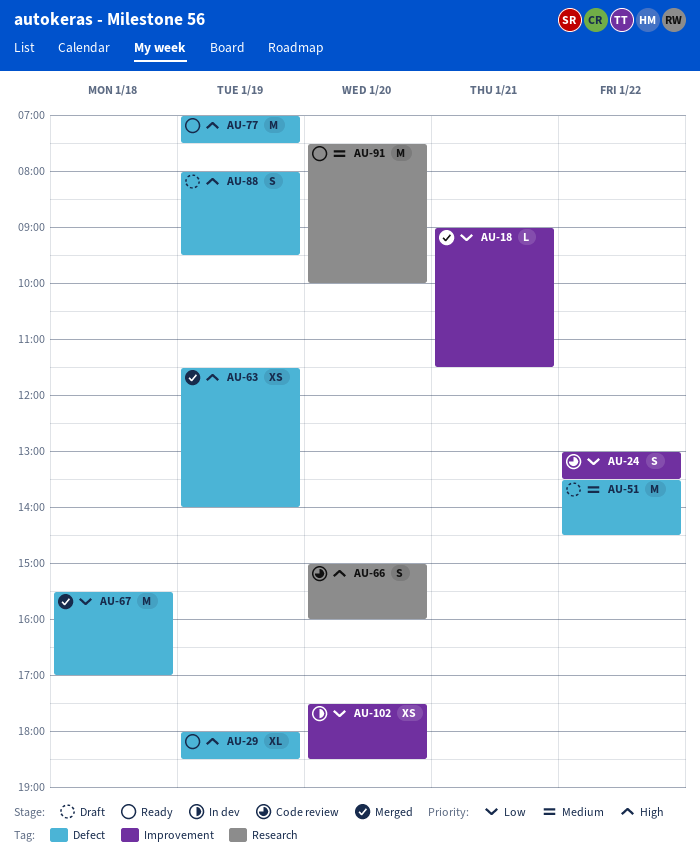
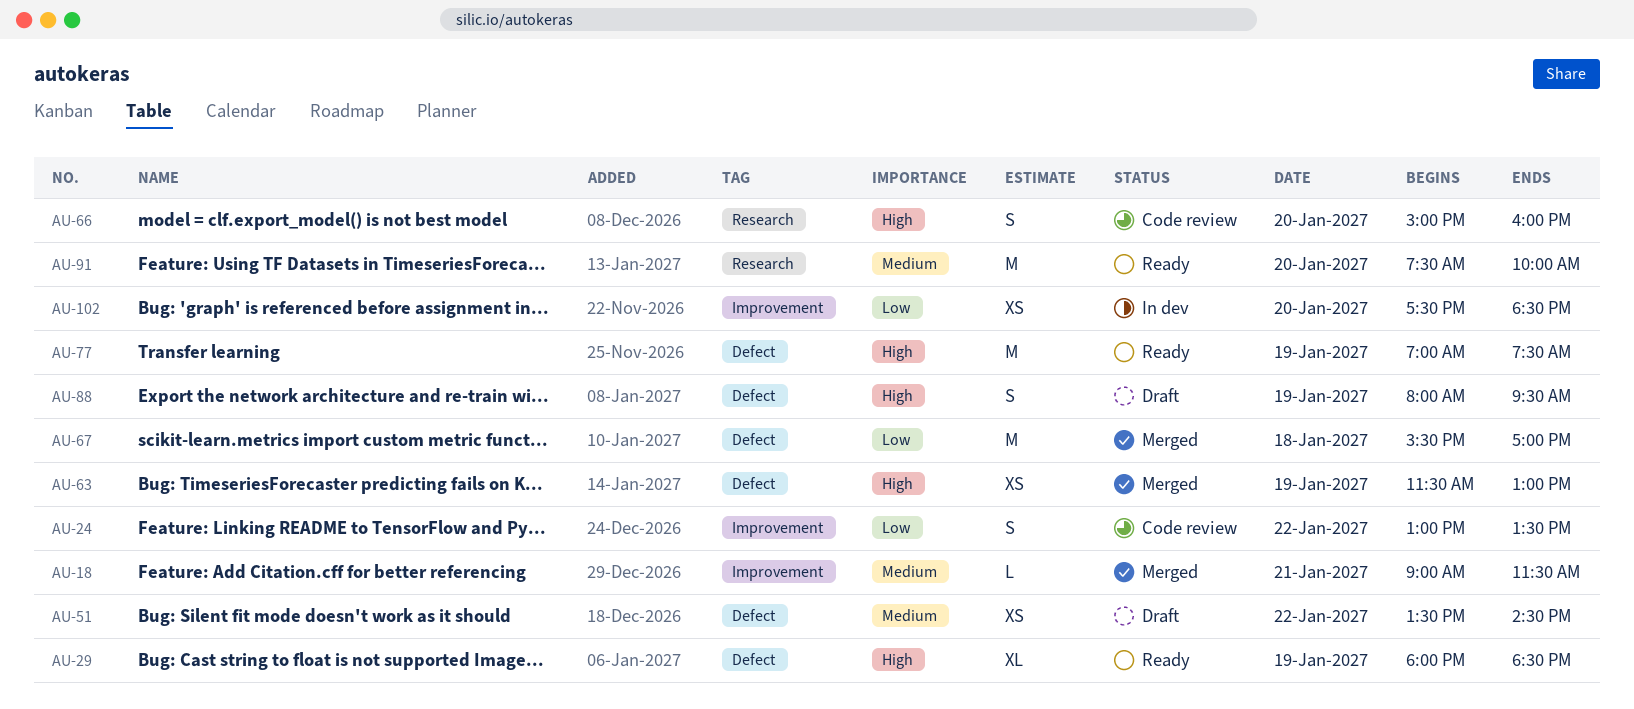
AU-18, priority: Low -> Medium
AU-51, estimate: M -> XS
AU-63, ends: 14:00 -> 13:00

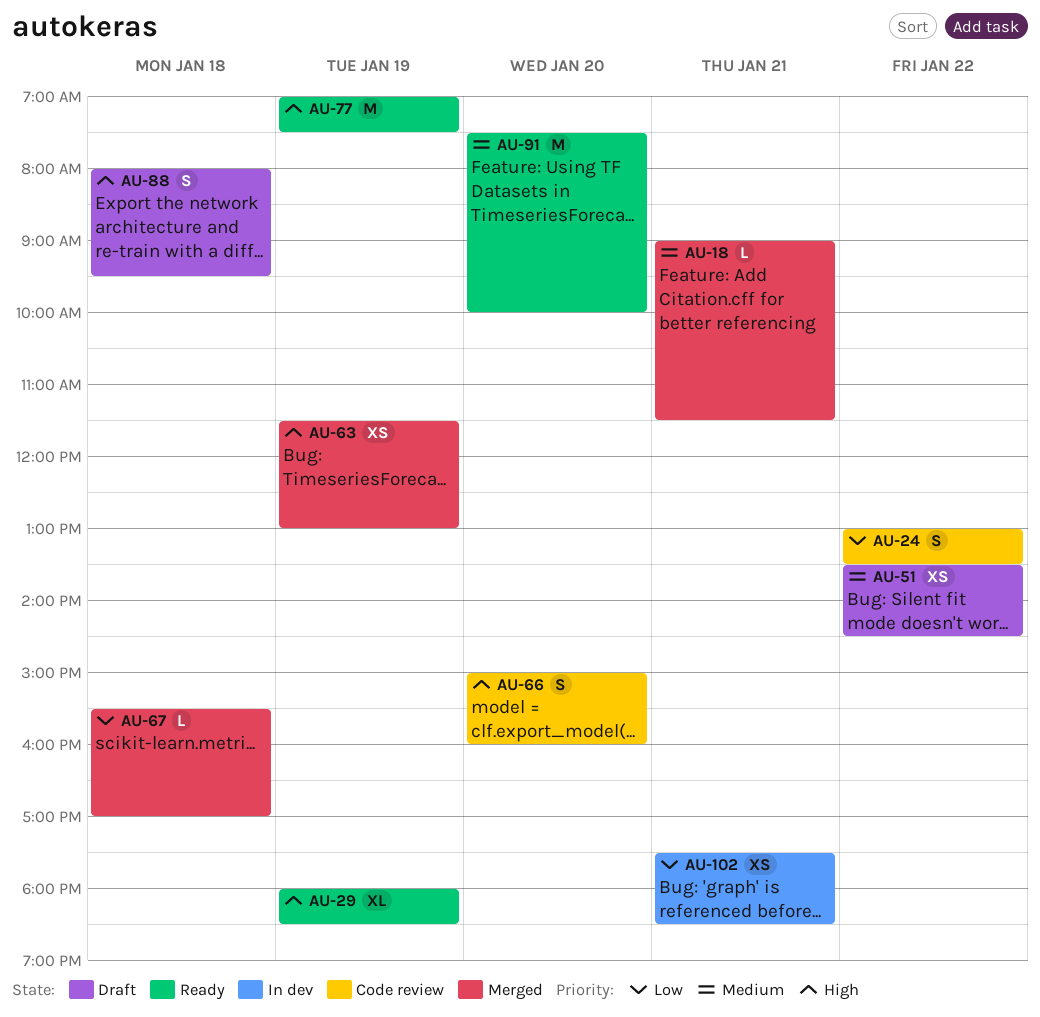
AU-67, estimate: M -> L
AU-88, day: Jan 19 -> Jan 18
AU-102, day: Jan 20 -> Jan 21

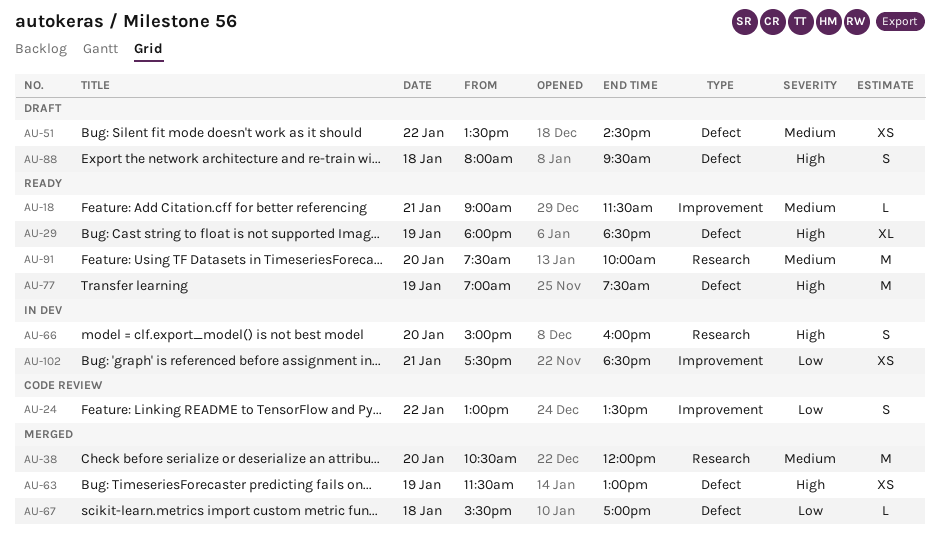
AU-18, status: Merged -> Ready
AU-38: none -> present
AU-66, status: Code review -> In dev

